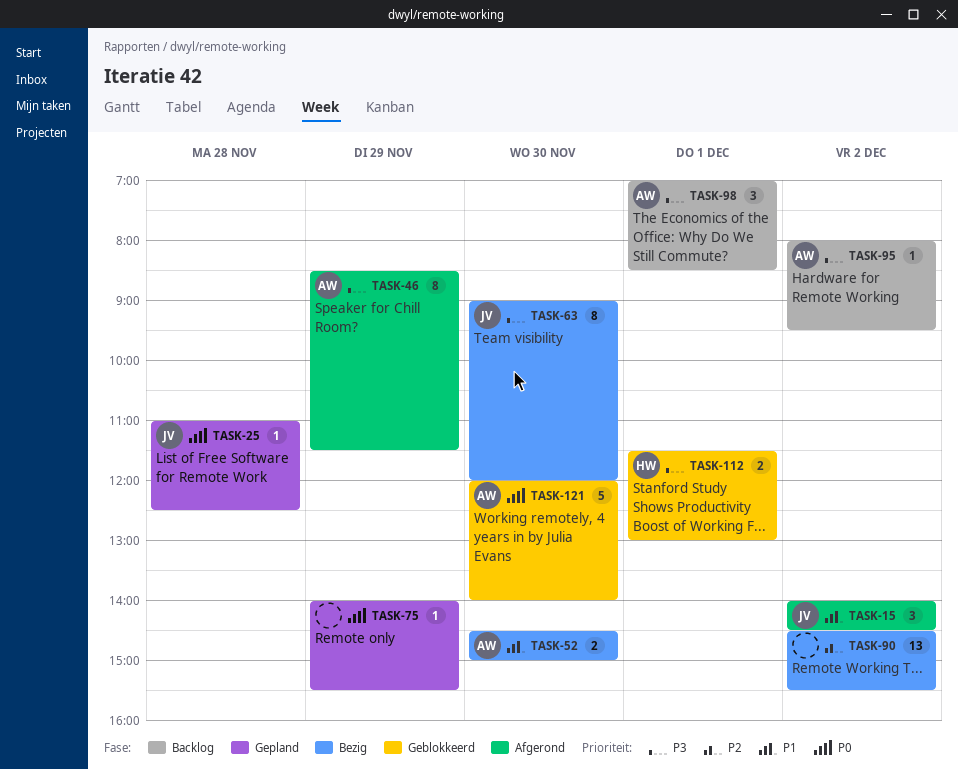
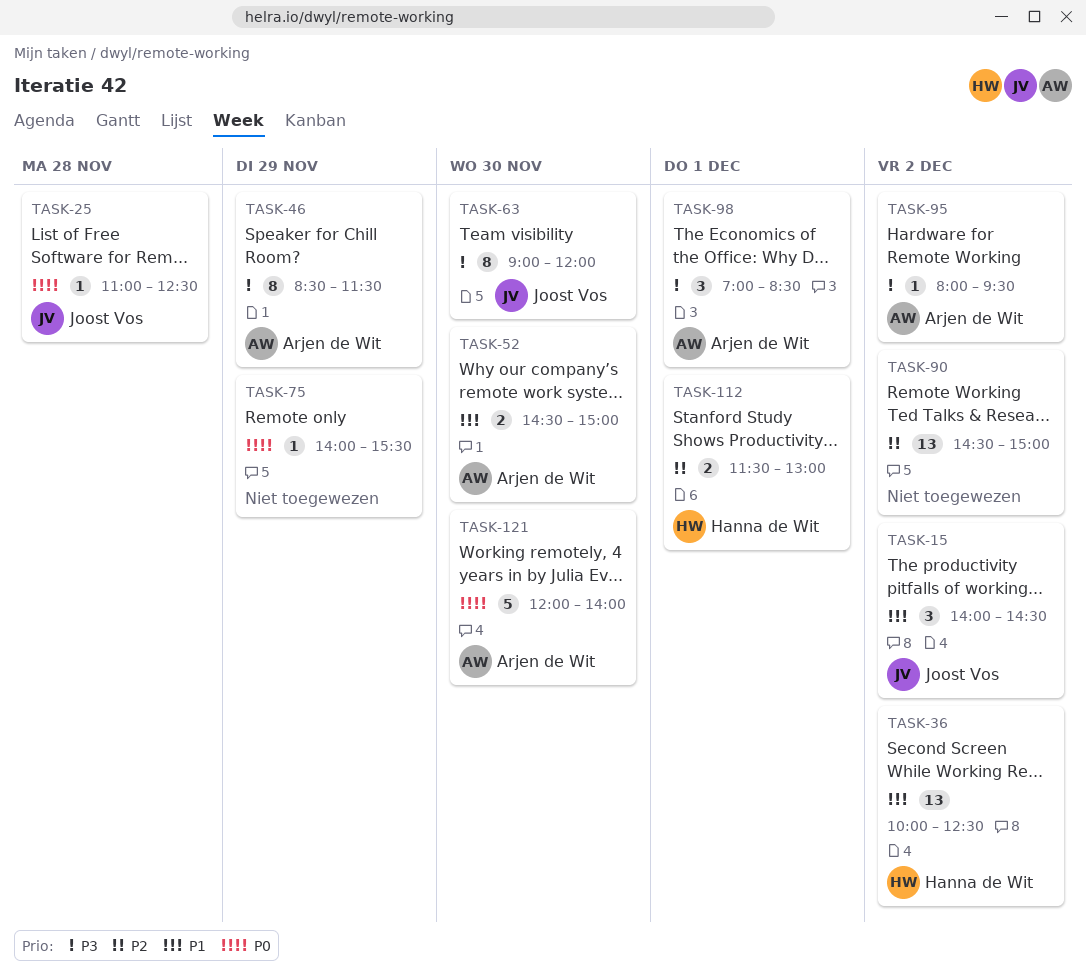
TASK-36: none -> present
TASK-90, ends: 15:30 -> 15:00
TASK-112, priority: P3 -> P2

